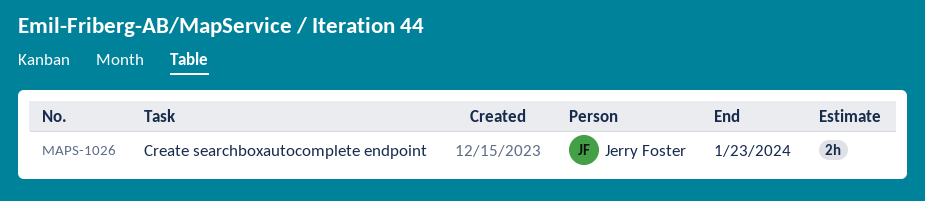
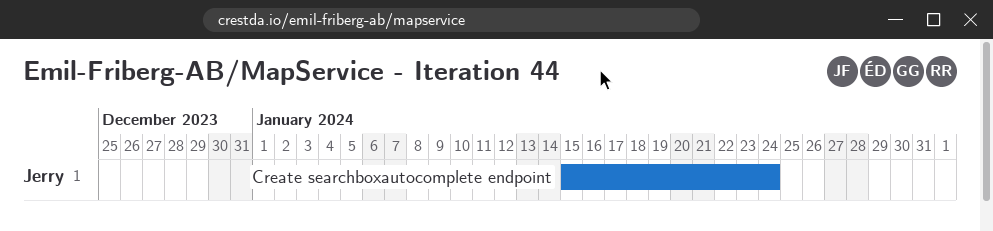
Create searchboxautocomplete endpoint, due: Jan 23 -> Jan 24

